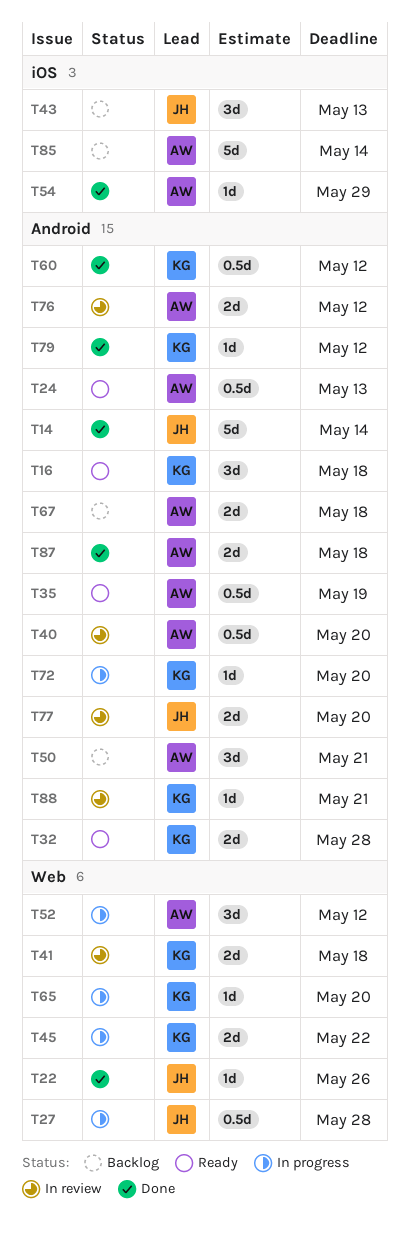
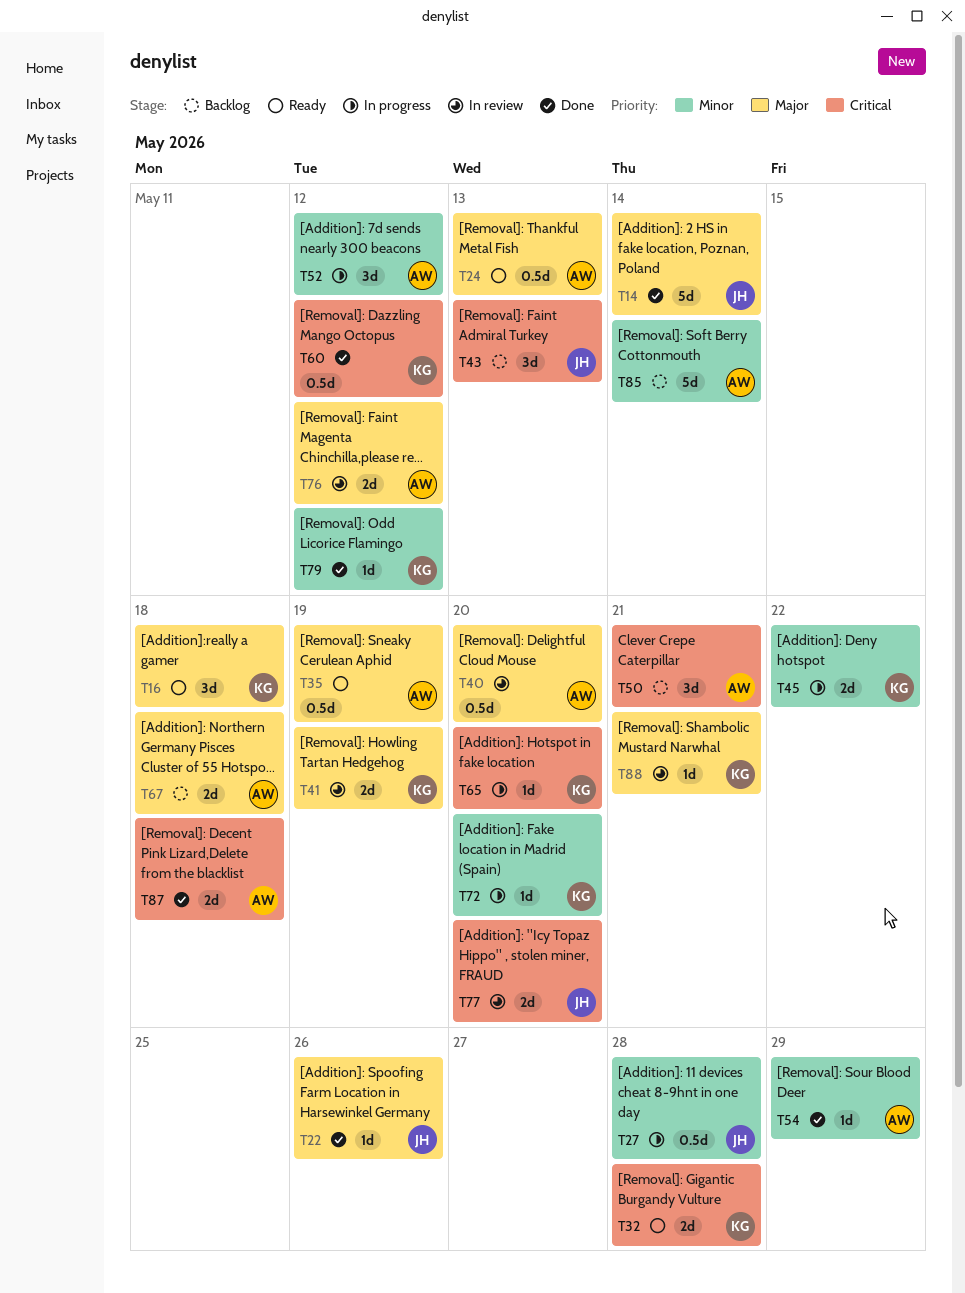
T41, due: May 18 -> May 19

